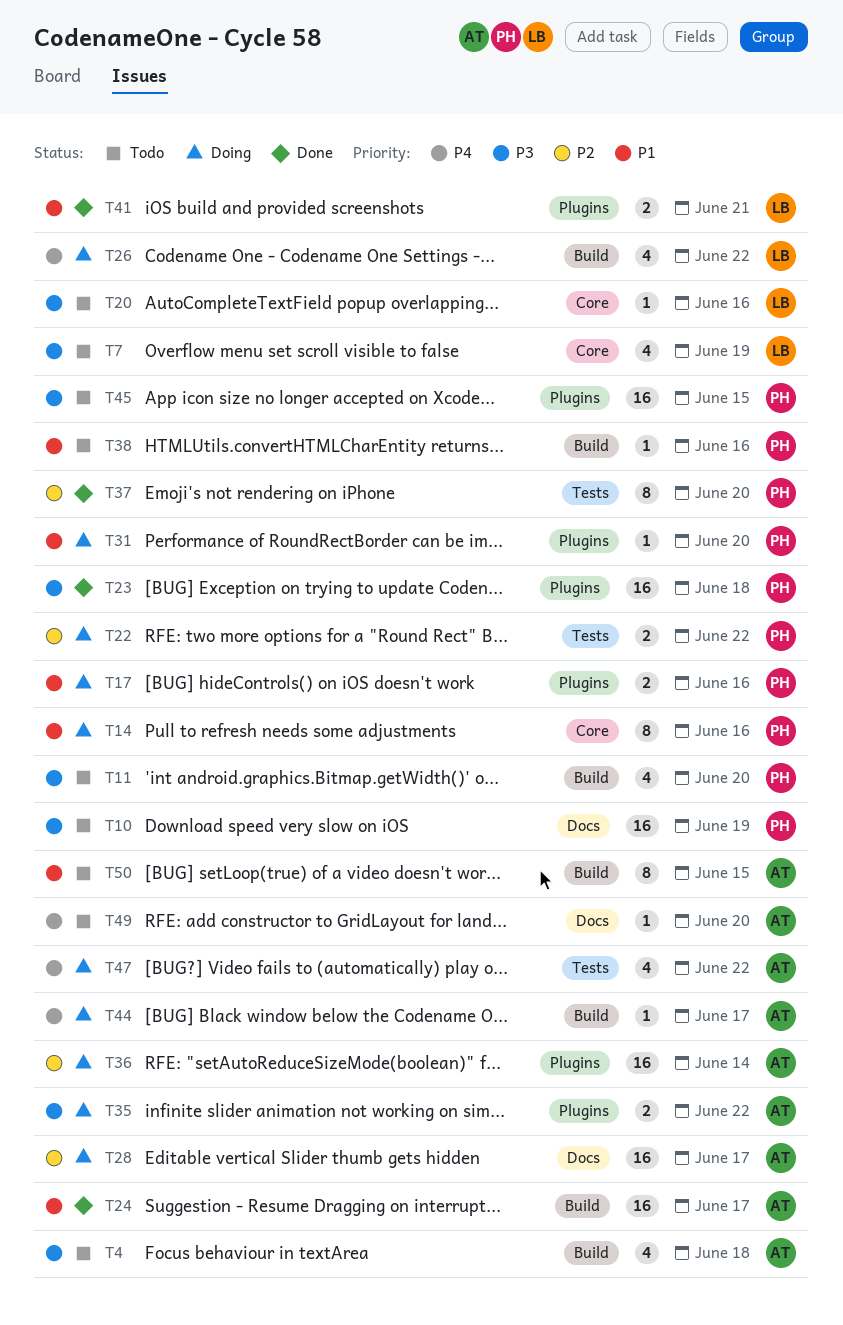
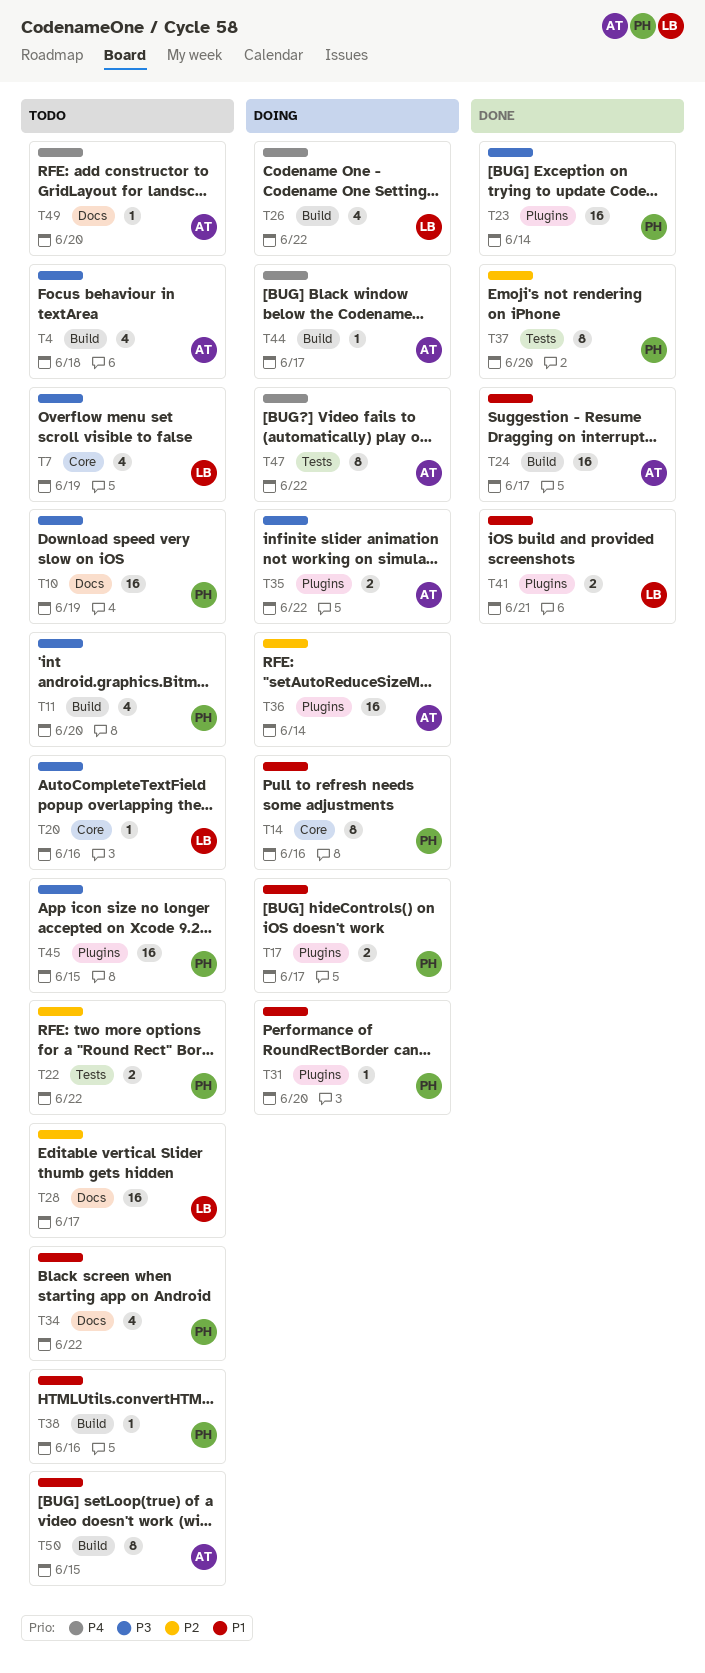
T17, due: Jun 16 -> Jun 17
T22, status: Doing -> Todo
T23, due: Jun 18 -> Jun 14
T28, status: Doing -> Todo
T28, owner: AT -> LB
T34: none -> present
T47, estimate: 4 -> 8

